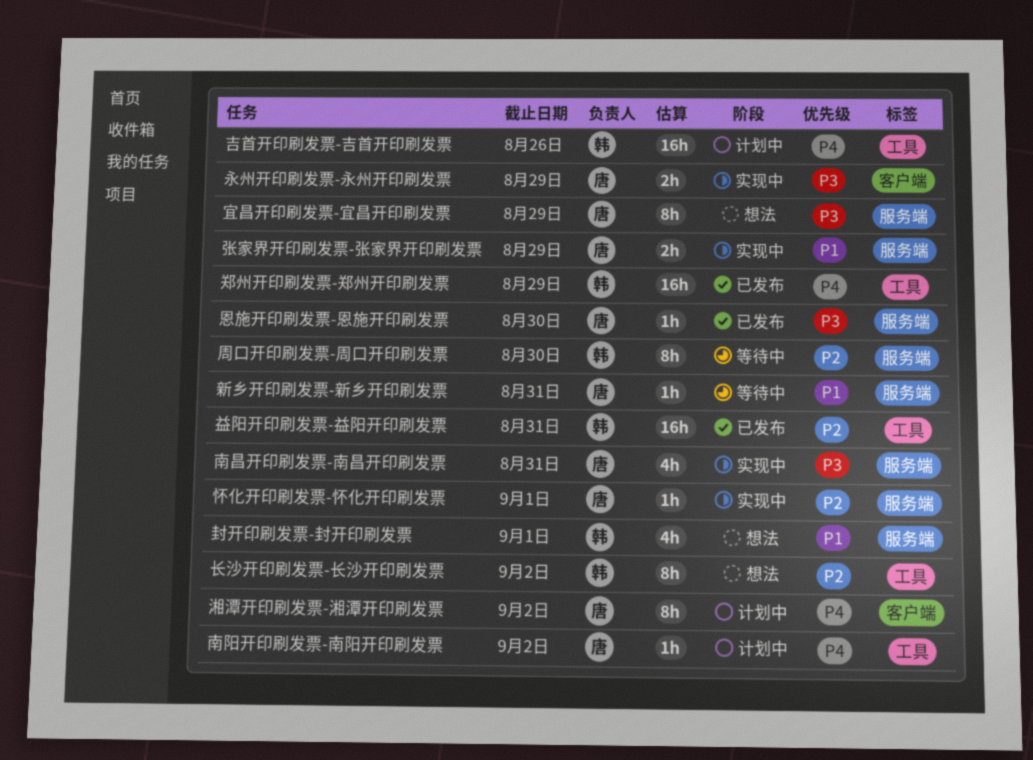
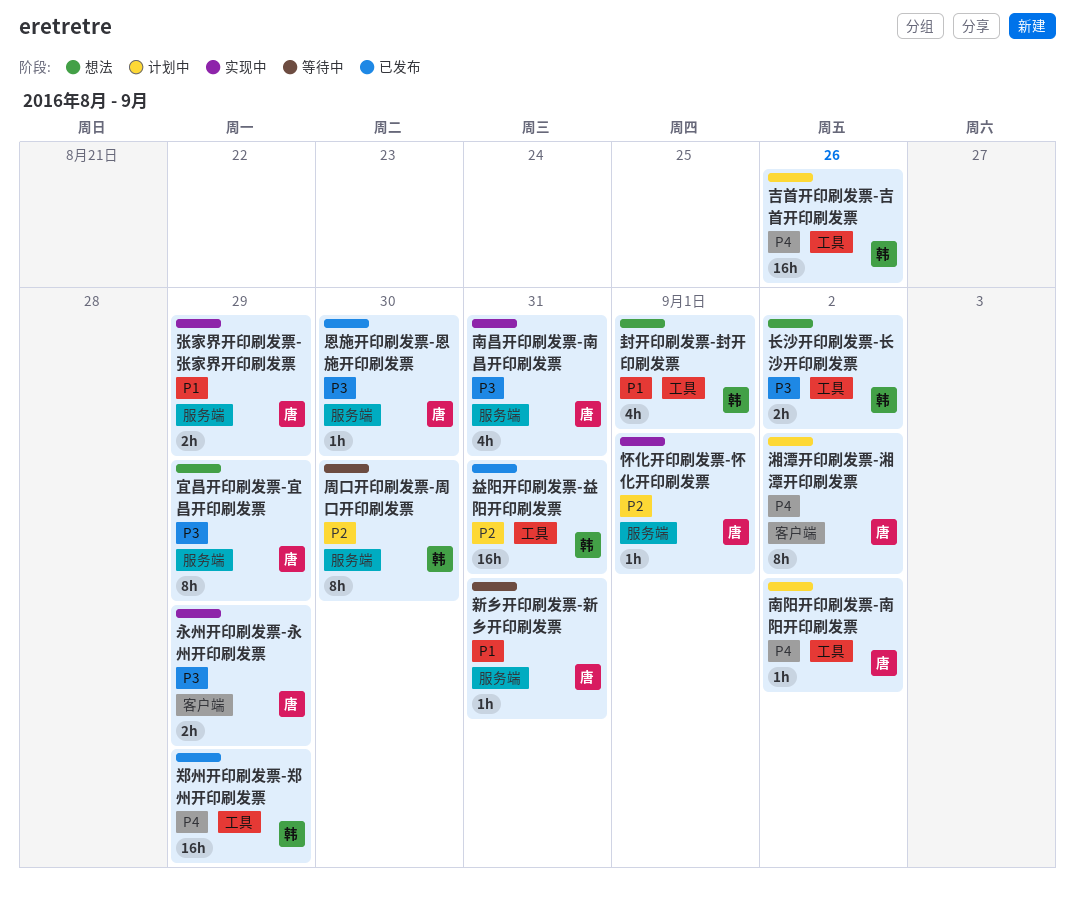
封开印刷发票-封开印刷发票, label: 服务端 -> 工具
长沙开印刷发票-长沙开印刷发票, priority: P2 -> P3
长沙开印刷发票-长沙开印刷发票, estimate: 8h -> 2h

